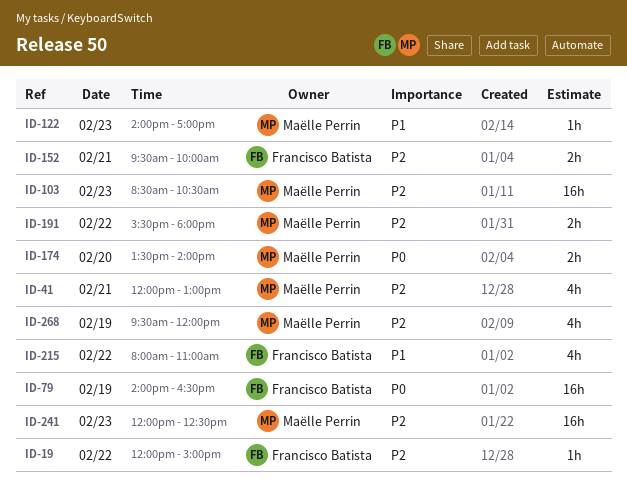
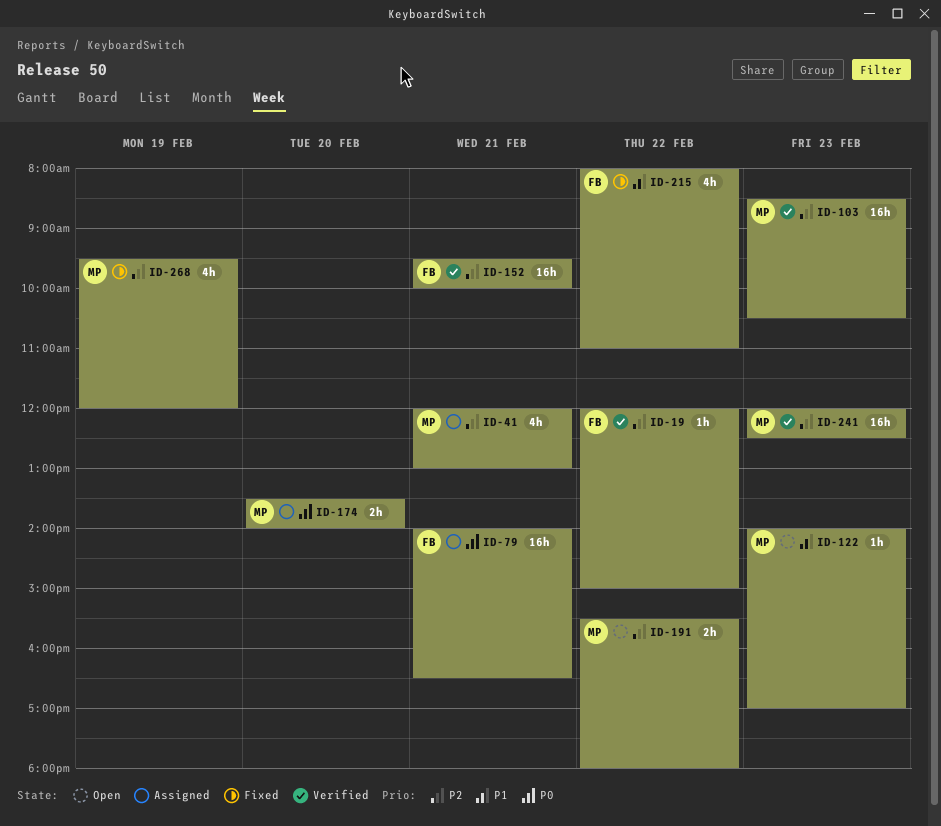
ID-79, day: Feb 19 -> Feb 21
ID-152, estimate: 2h -> 16h

